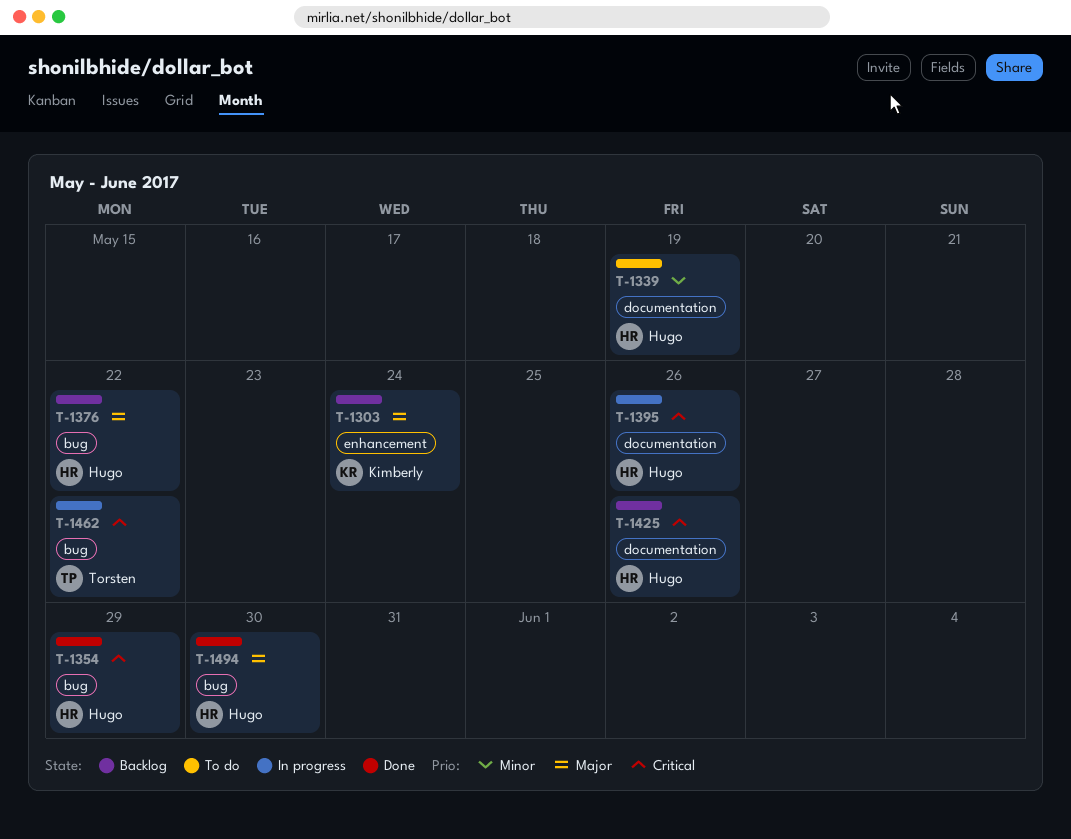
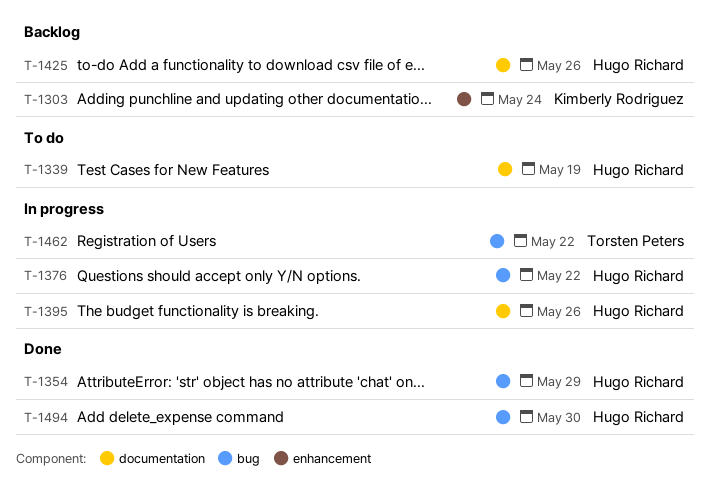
T-1376, status: Backlog -> In progress

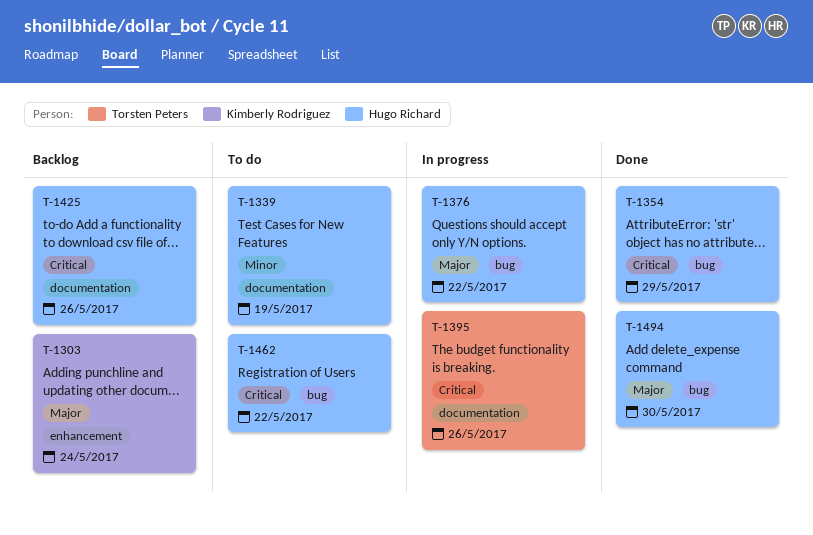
T-1395, owner: Hugo Richard -> Torsten Peters
T-1462, status: In progress -> To do
T-1462, owner: Torsten Peters -> Hugo Richard

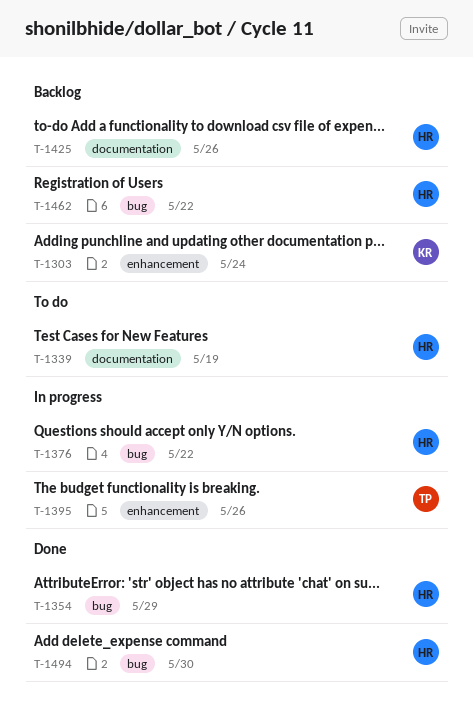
T-1395, label: documentation -> enhancement
T-1462, status: To do -> Backlog

